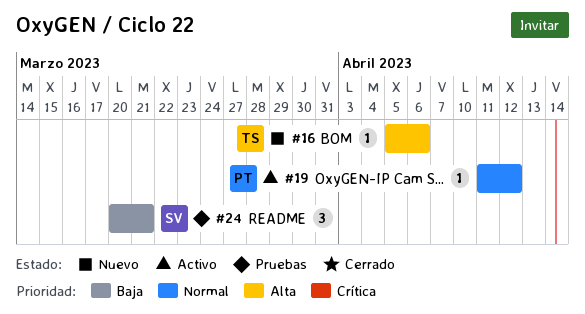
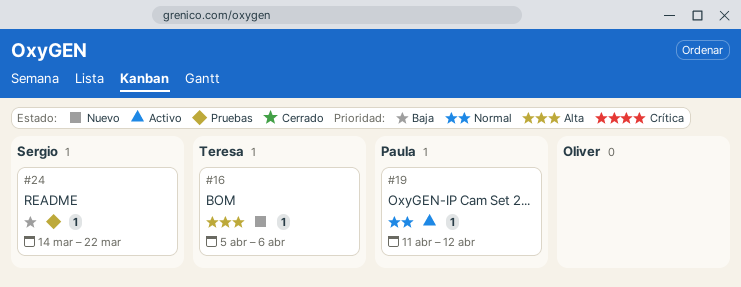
#24, estimate: 3 -> 1
#24, start: Mar 20 -> Mar 14
#24, due: Mar 21 -> Mar 22

